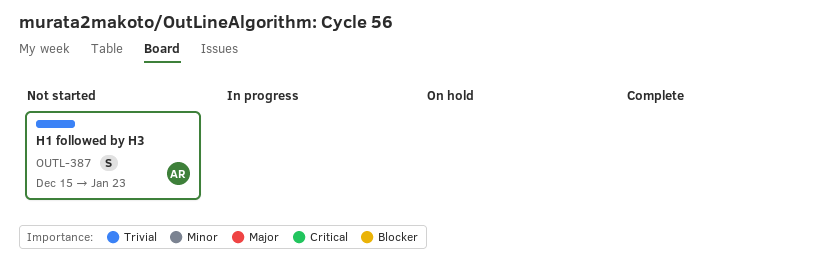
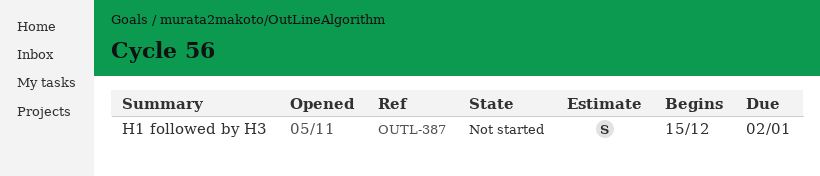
OUTL-387, due: Jan 23 -> Jan 2

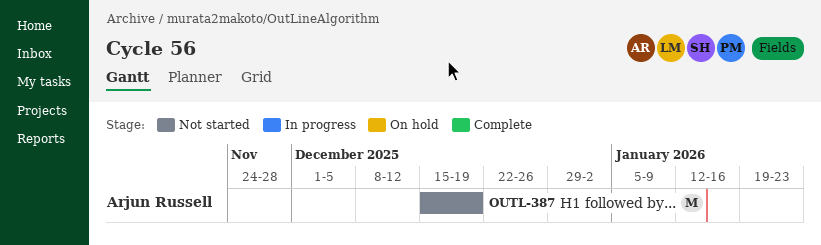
OUTL-387, estimate: S -> M
OUTL-387, due: Jan 2 -> Dec 19

